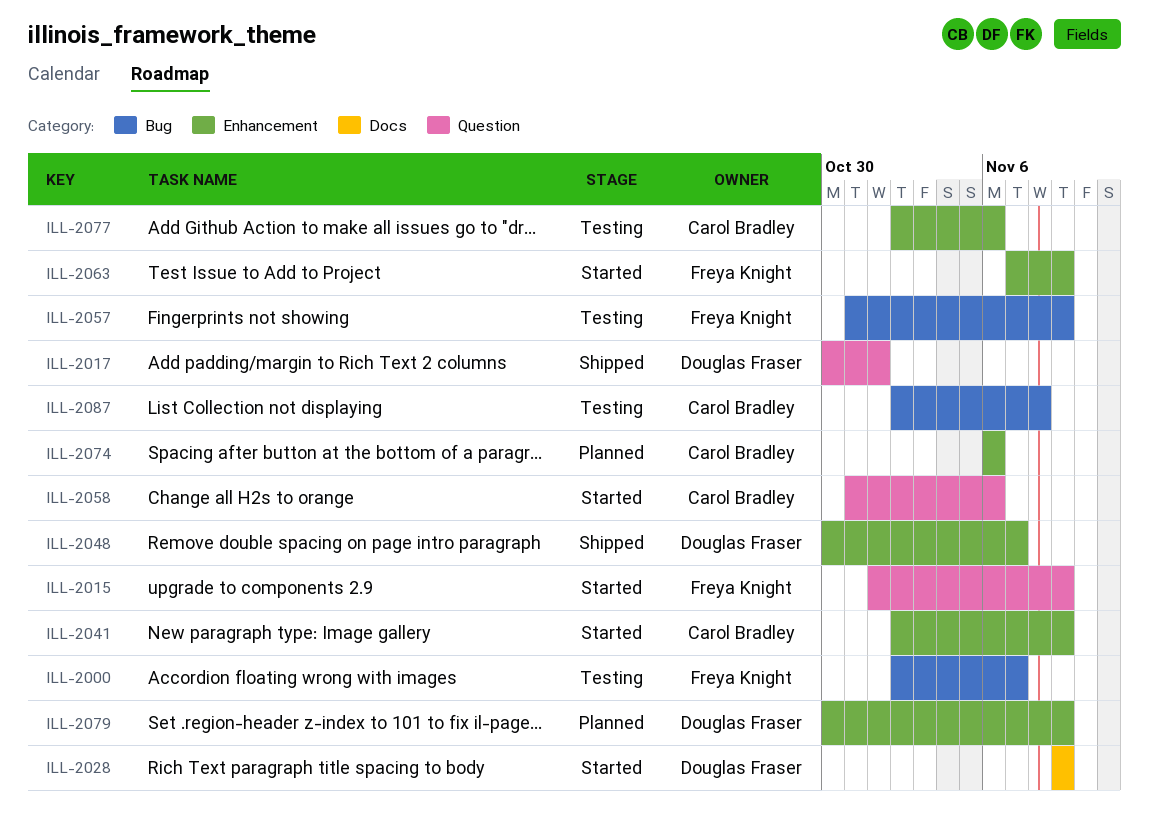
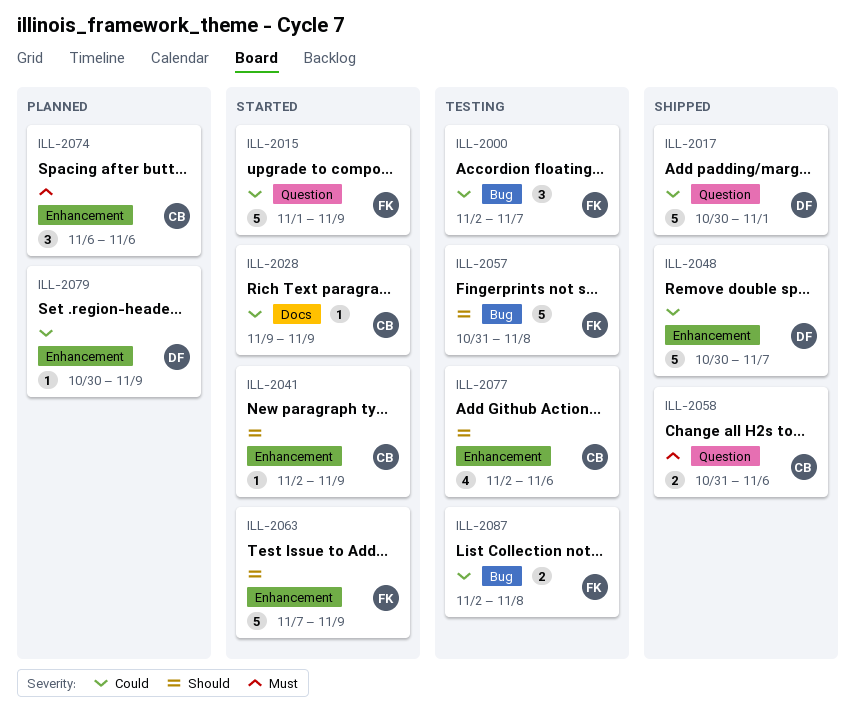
ILL-2028, owner: Douglas Fraser -> Carol Bradley
ILL-2057, due: Nov 9 -> Nov 8
ILL-2058, status: Started -> Shipped
ILL-2087, owner: Carol Bradley -> Freya Knight

